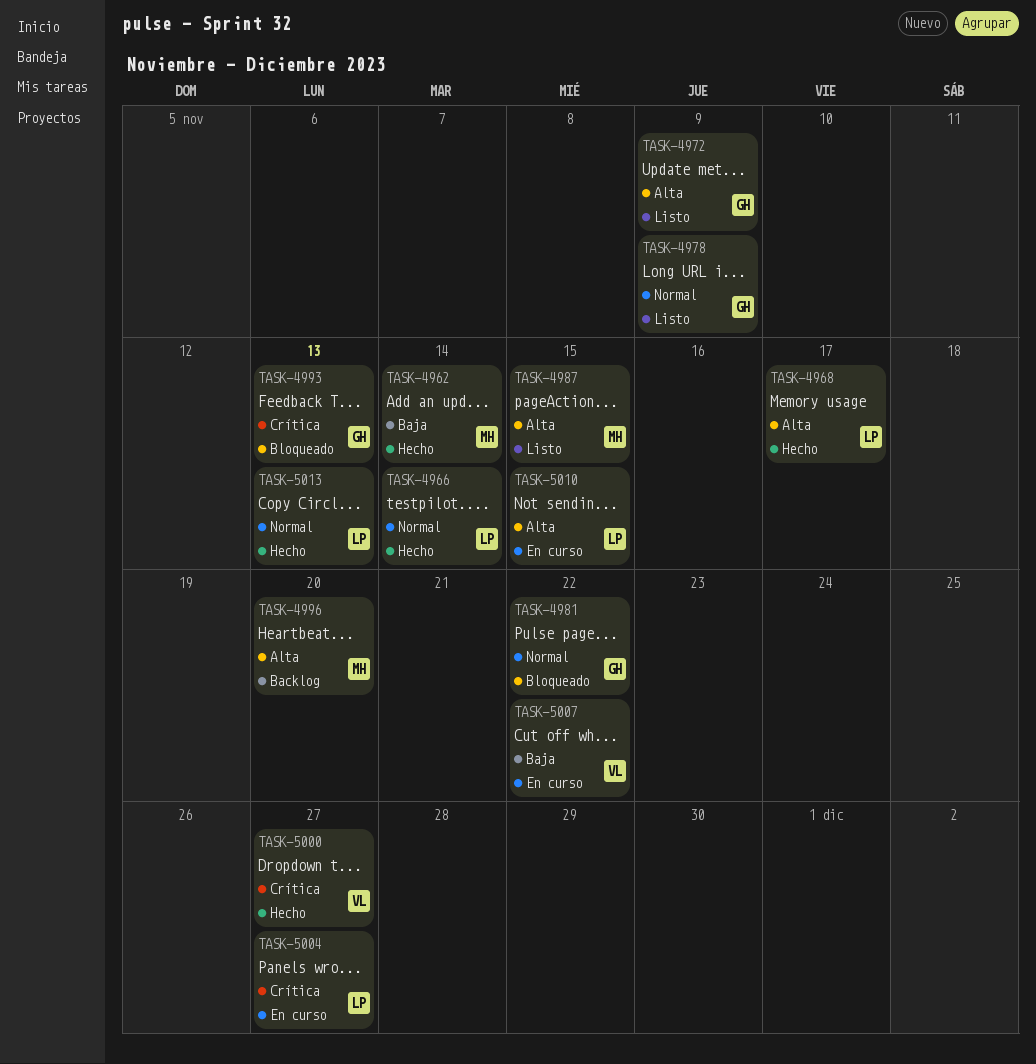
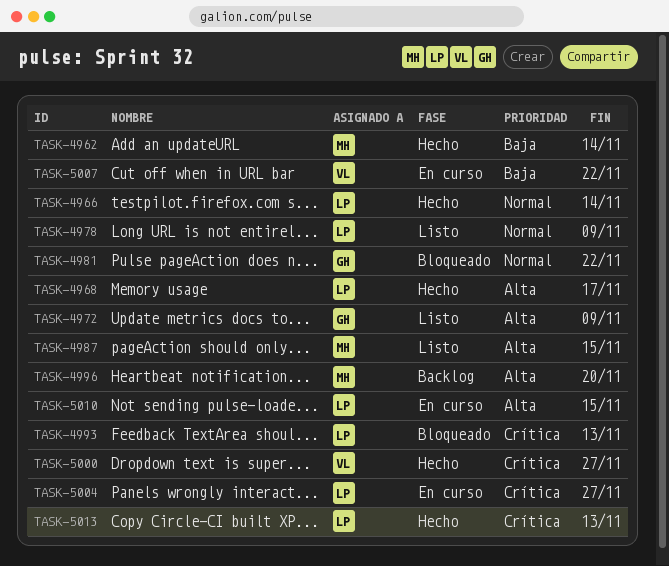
TASK-4978, owner: GH -> LP
TASK-4993, owner: GH -> LP
TASK-5013, priority: Normal -> Crítica

